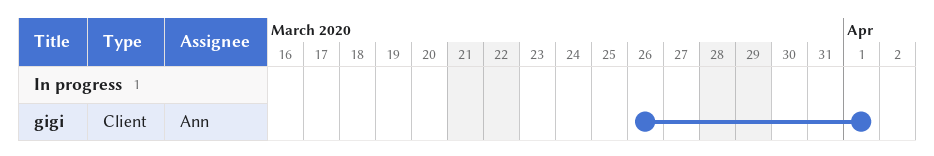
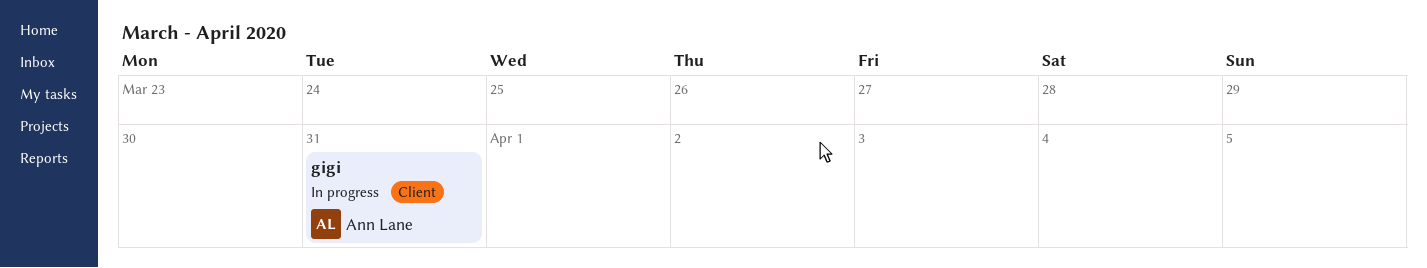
gigi, due: Apr 1 -> Mar 31

